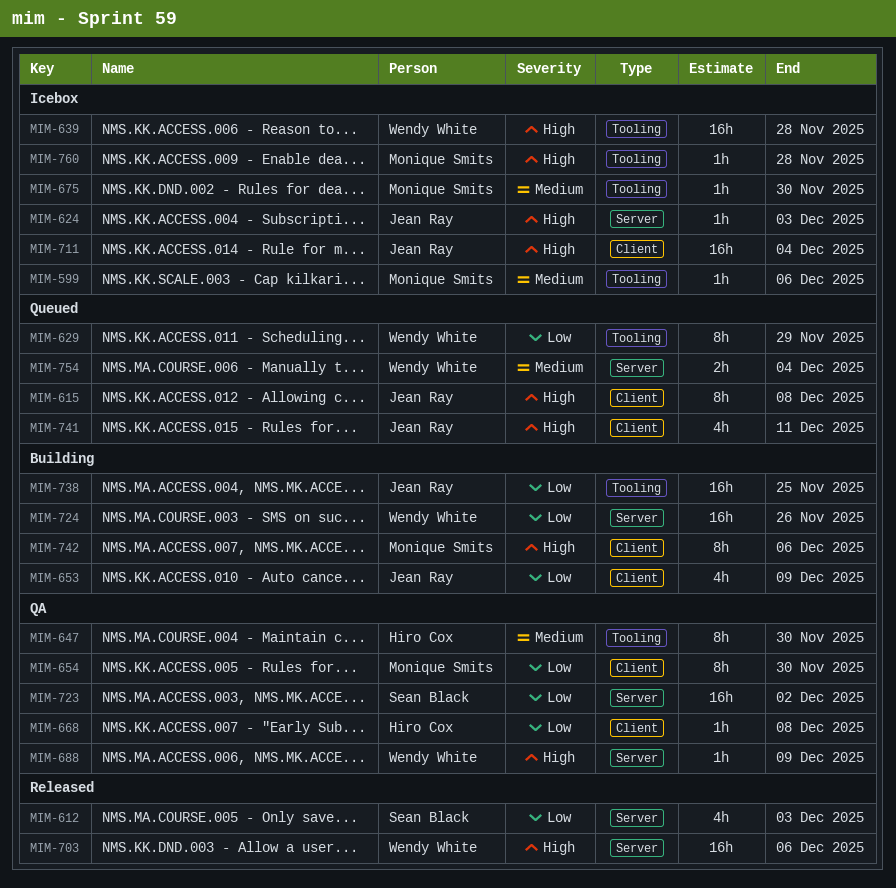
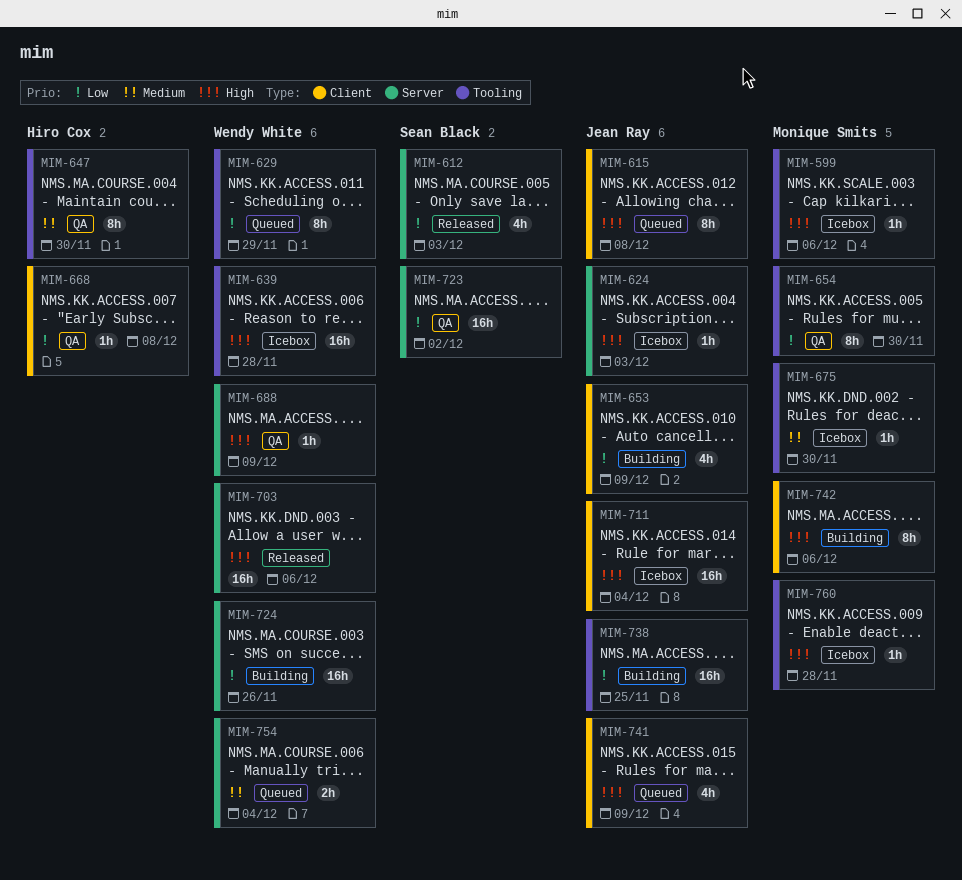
MIM-599, priority: Medium -> High
MIM-654, label: Client -> Tooling
MIM-741, due: Dec 11 -> Dec 9

